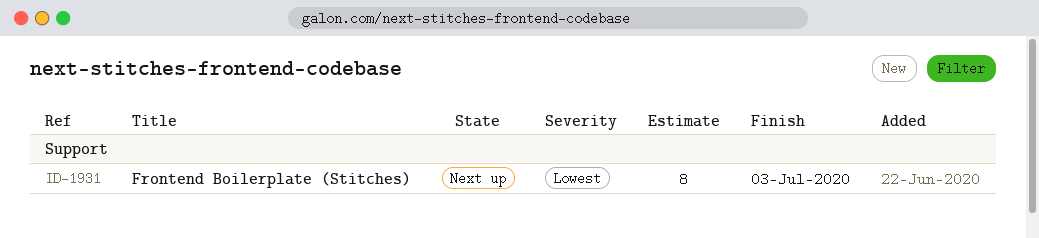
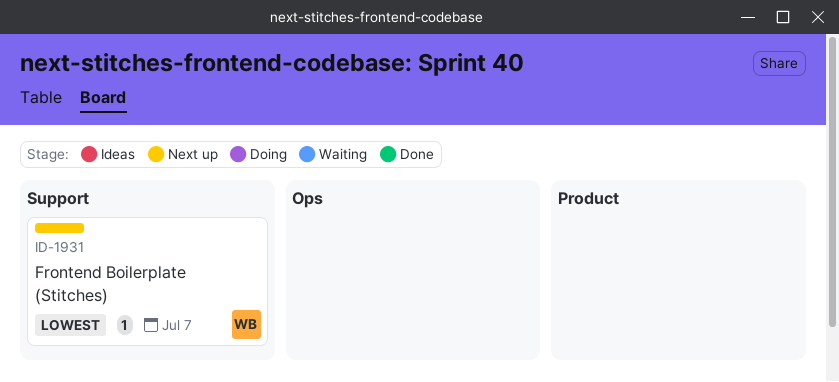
ID-1931, estimate: 8 -> 1
ID-1931, due: Jul 3 -> Jul 7

